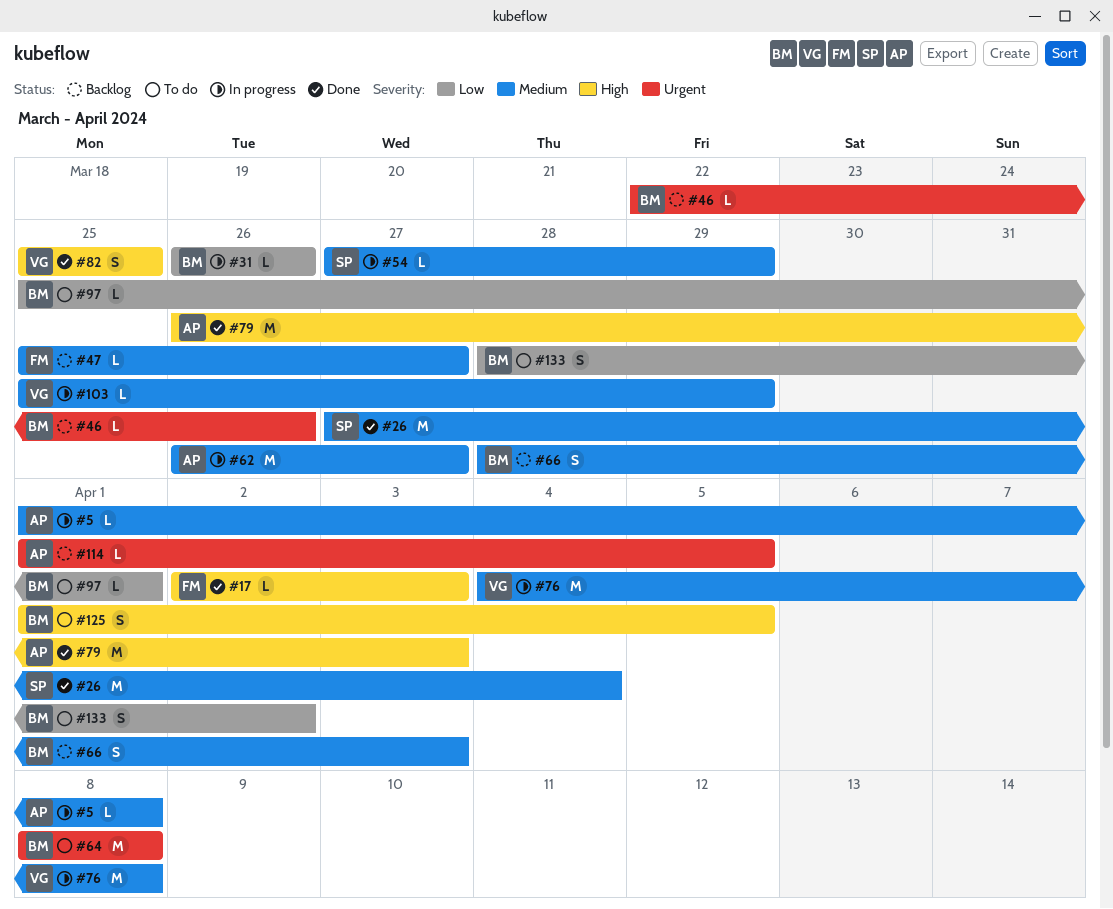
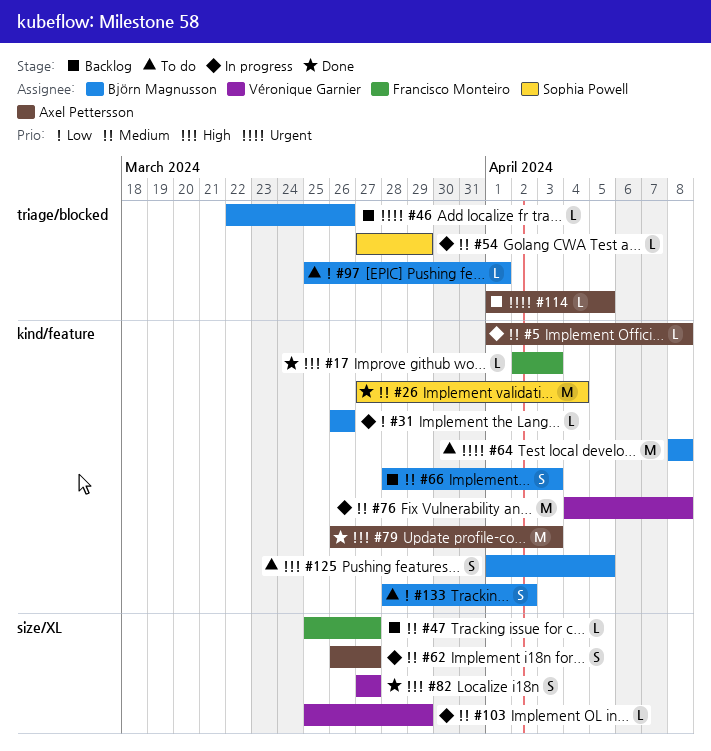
#62, estimate: M -> S
#82, start: Mar 25 -> Mar 27
#82, due: Mar 25 -> Mar 27

